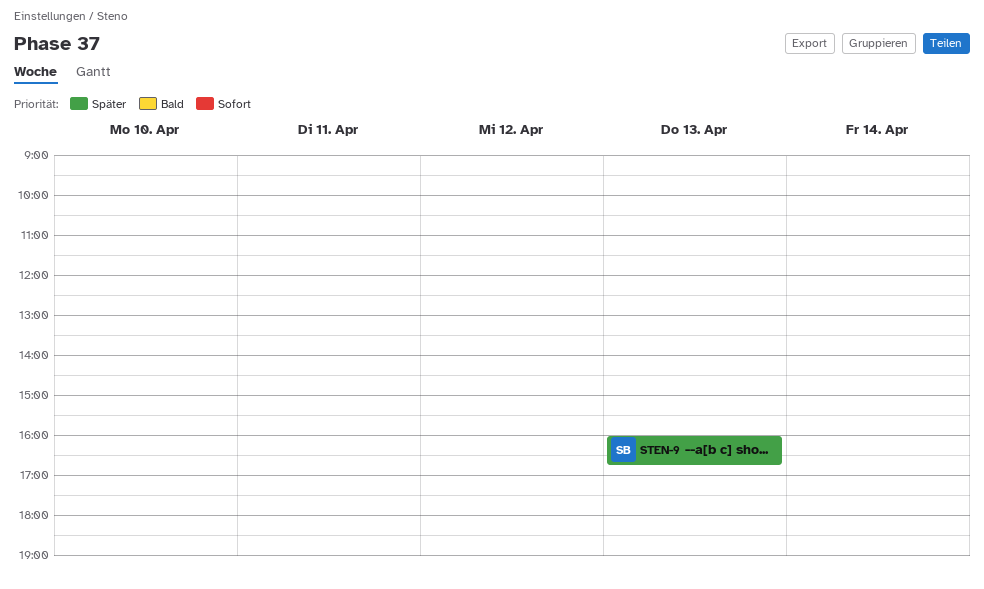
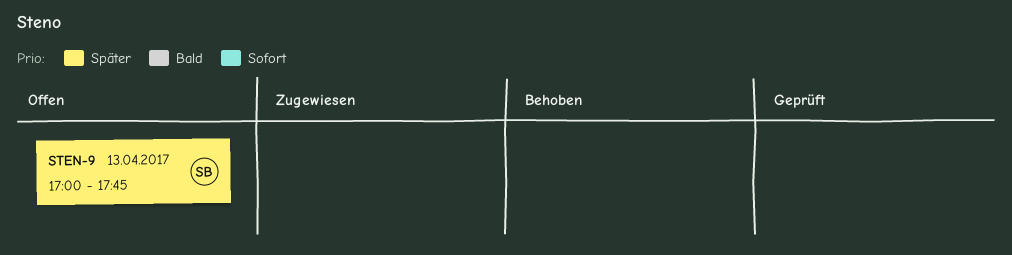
STEN-9, begins: 16:00 -> 17:00
STEN-9, ends: 16:45 -> 17:45

